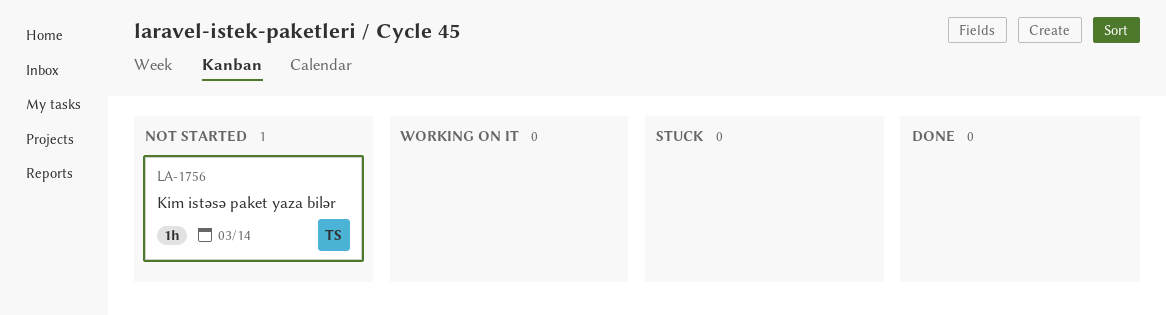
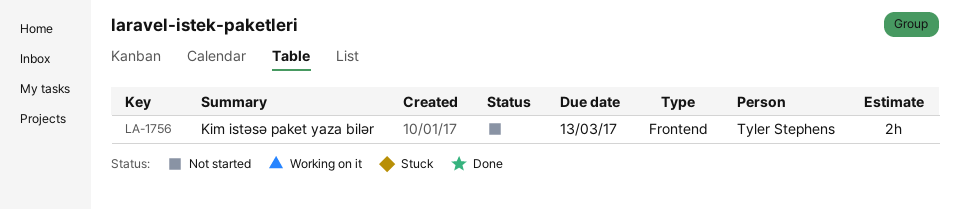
LA-1756, estimate: 1h -> 2h
LA-1756, due: Mar 14 -> Mar 13

